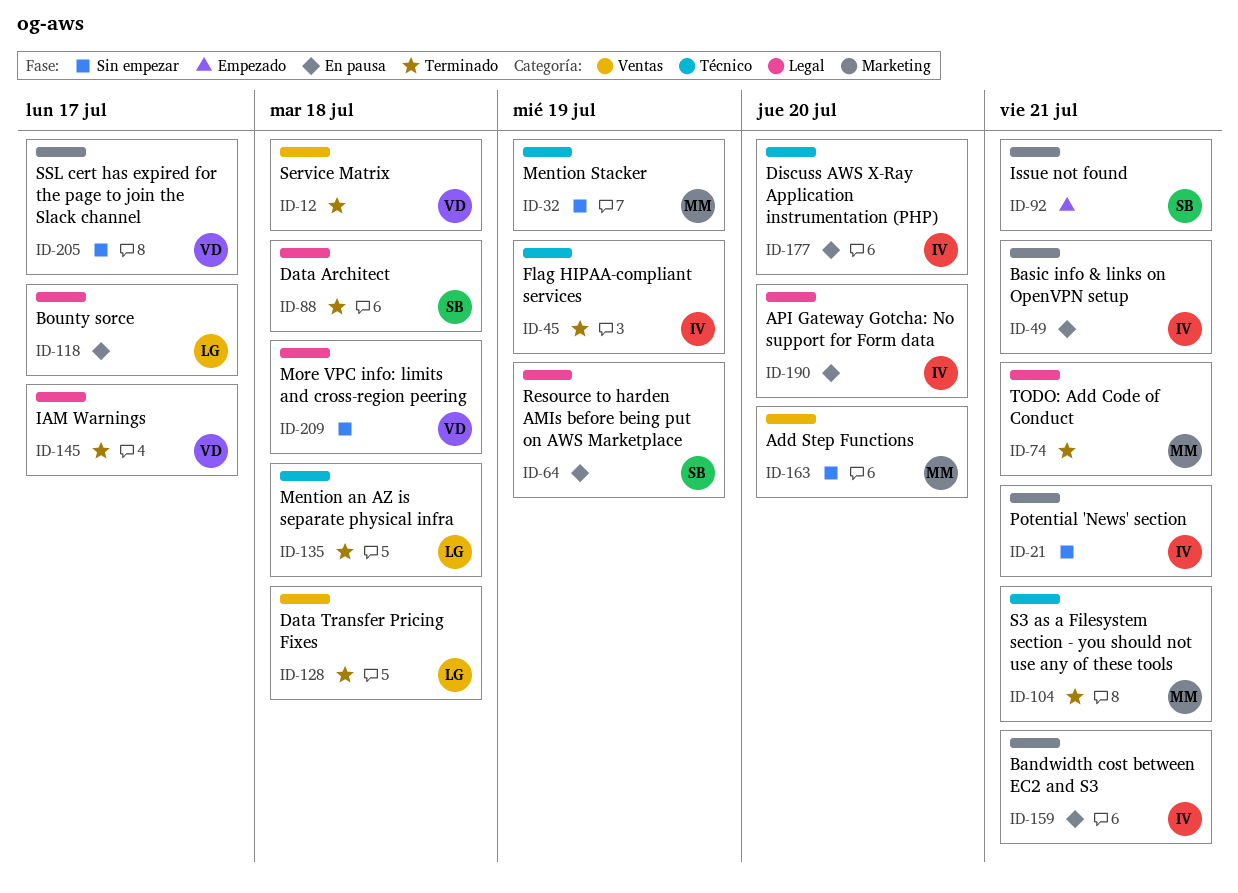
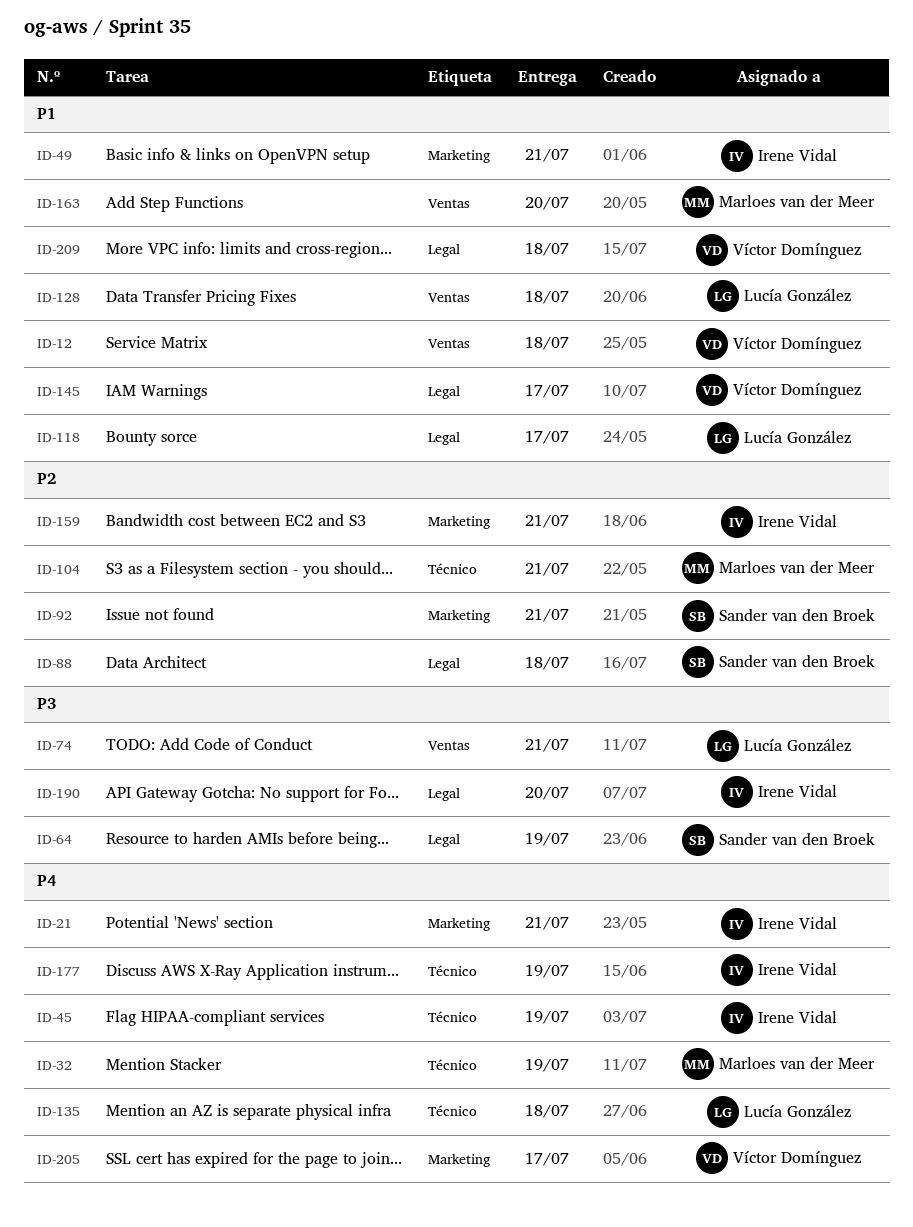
ID-74, owner: Marloes van der Meer -> Lucía González
ID-74, label: Legal -> Ventas
ID-177, due: Jul 20 -> Jul 19

